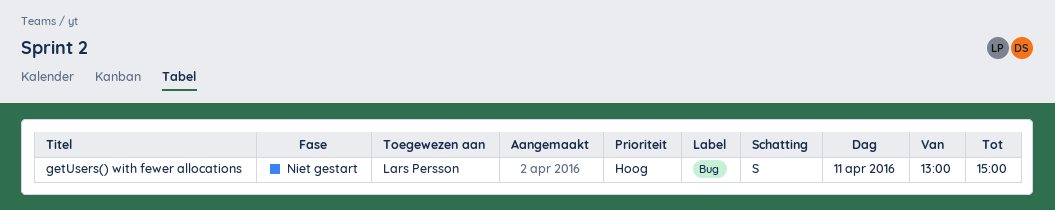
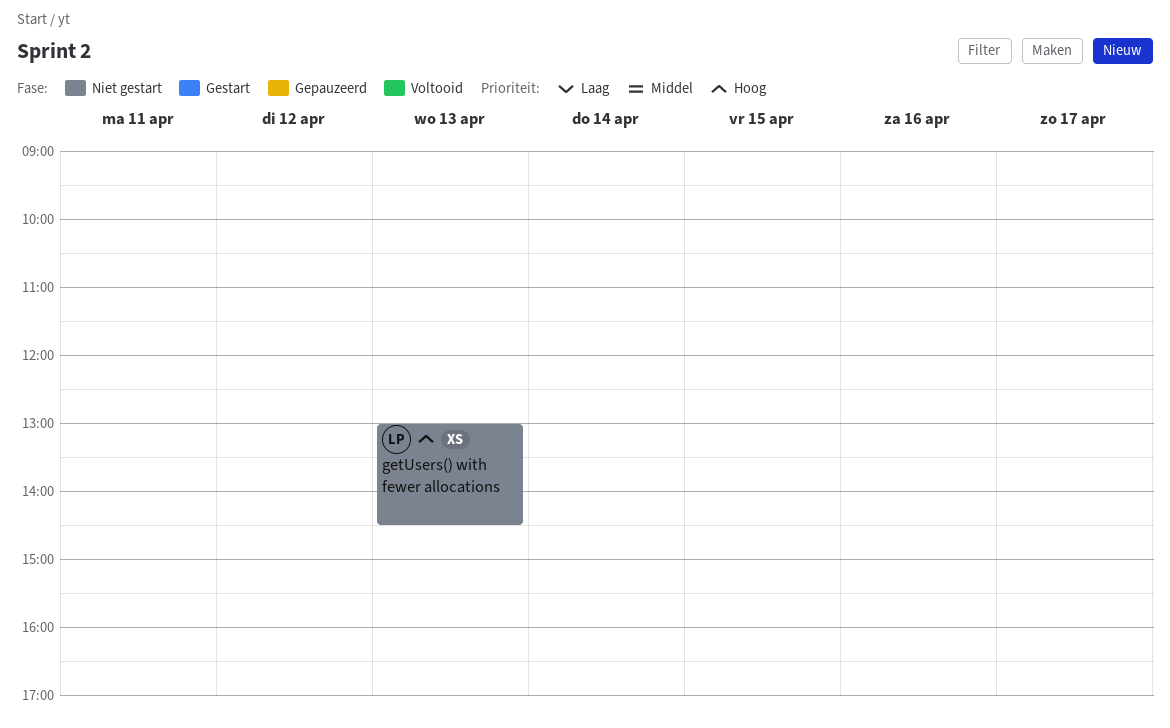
getUsers() with fewer allocations, estimate: S -> XS
getUsers() with fewer allocations, day: Apr 11 -> Apr 13
getUsers() with fewer allocations, ends: 15:00 -> 14:30

